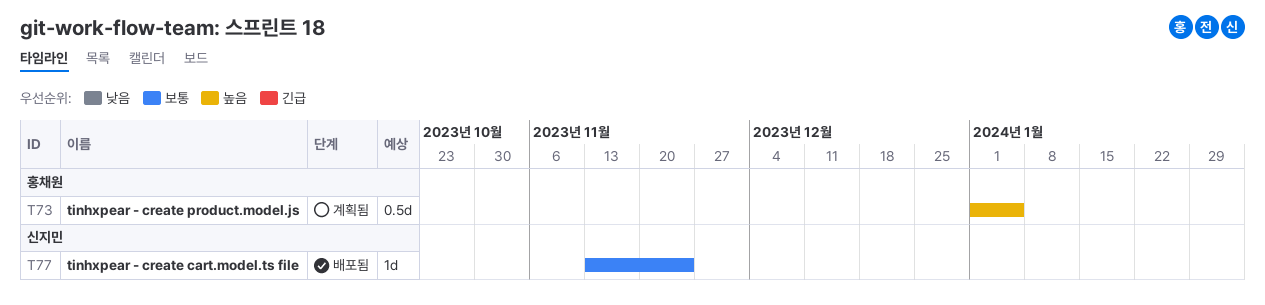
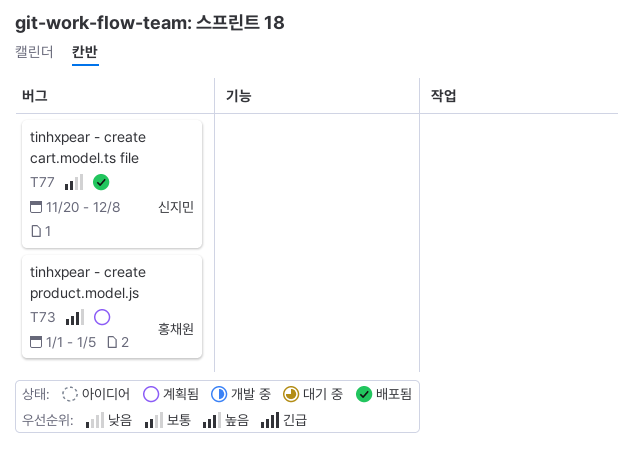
T77, start: Nov 13 -> Nov 20
T77, due: Nov 24 -> Dec 8

